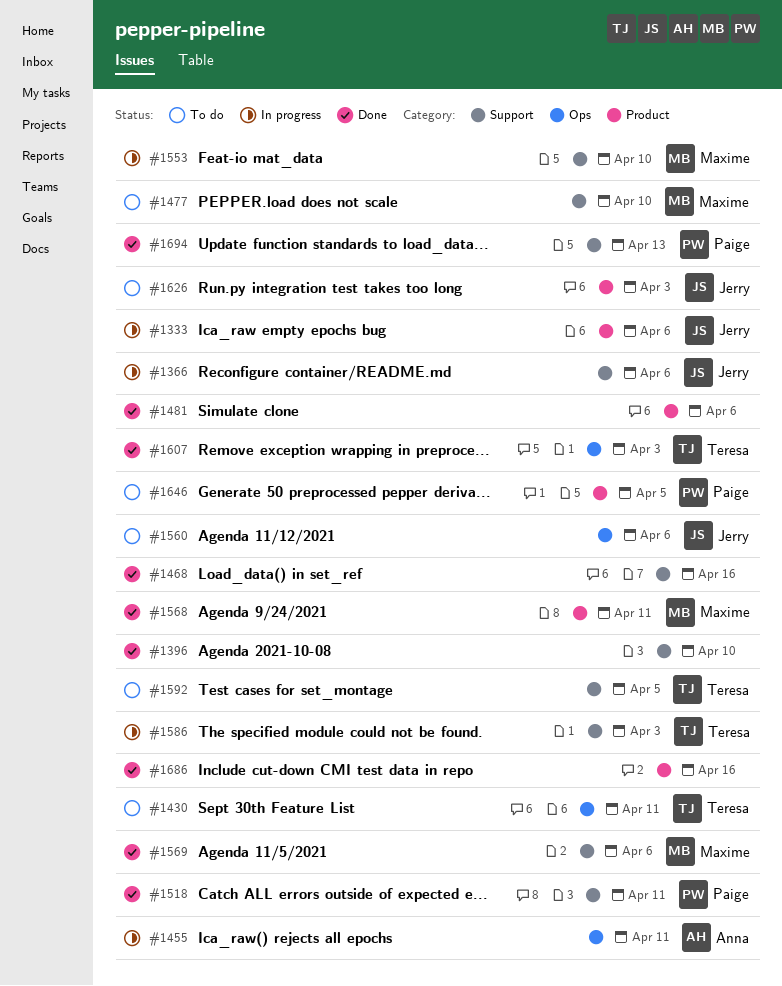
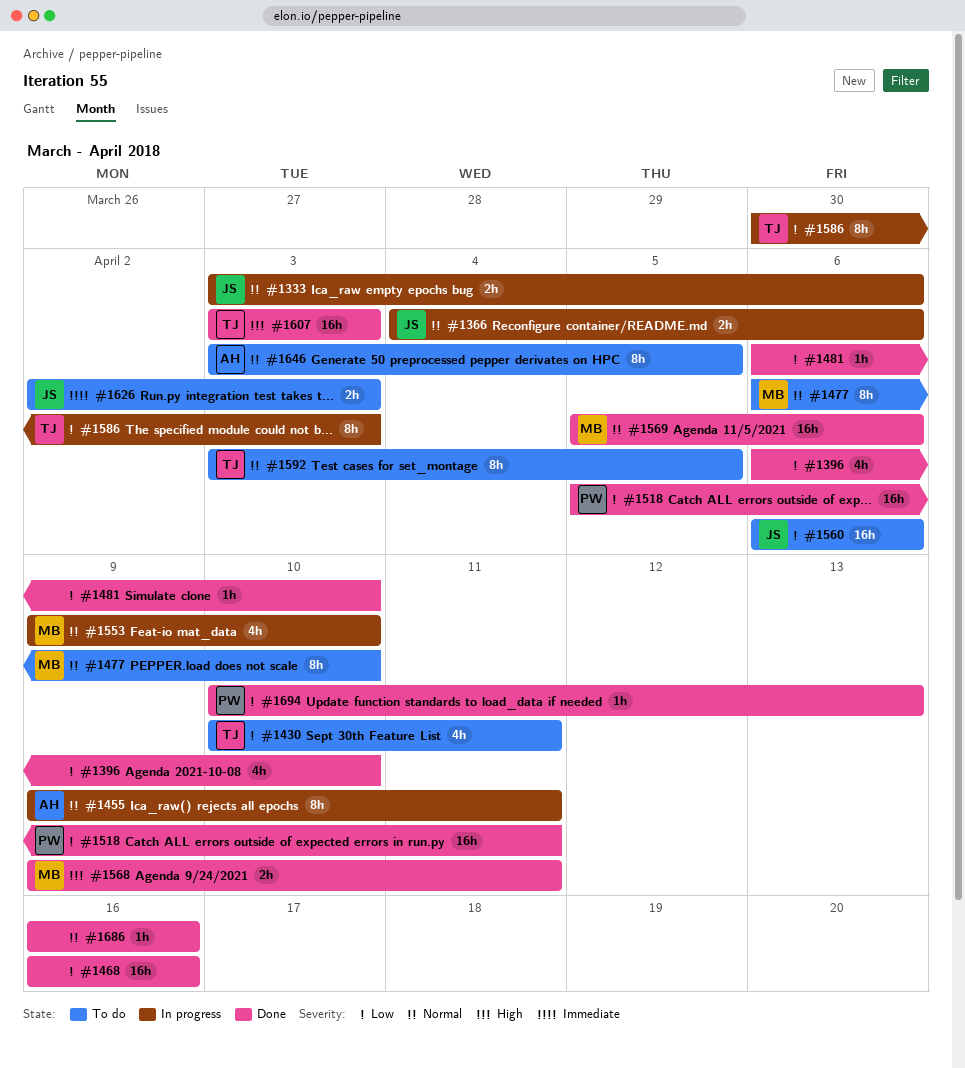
#1481, due: Apr 6 -> Apr 10
#1646, owner: Paige -> Anna

